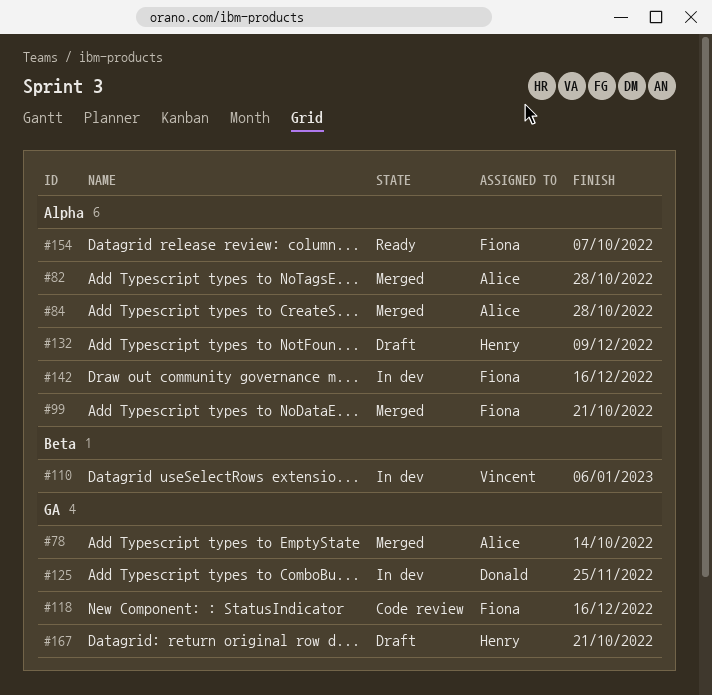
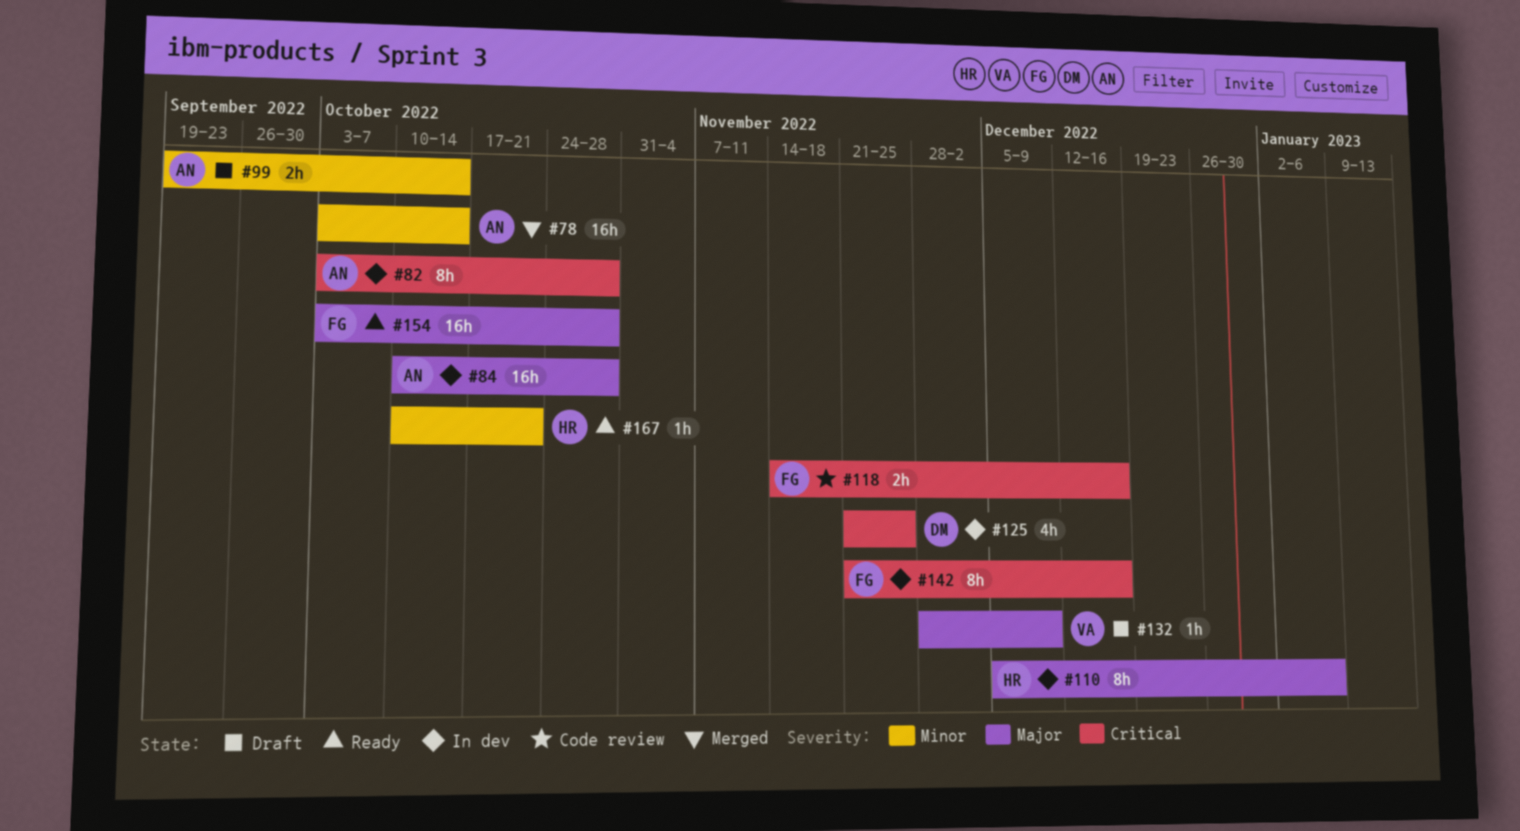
#82, status: Merged -> In dev
#84, status: Merged -> In dev
#99, status: Merged -> Draft
#99, owner: Fiona -> Alice
#99, due: Oct 21 -> Oct 14
#110, owner: Vincent -> Henry
#132, owner: Henry -> Vincent
#154, due: Oct 7 -> Oct 28
#167, status: Draft -> Ready

